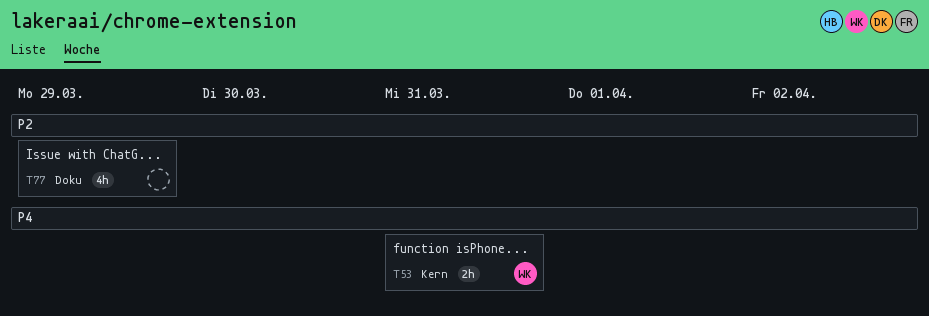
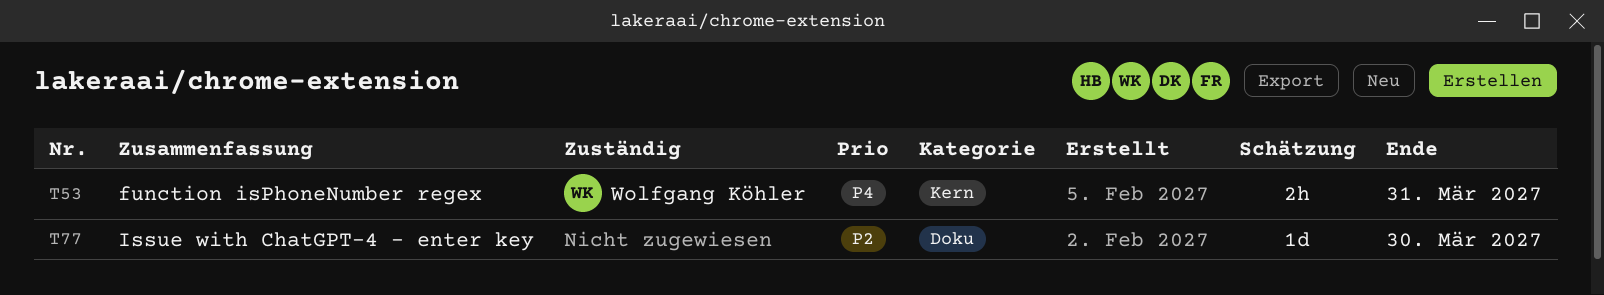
T77, estimate: 4h -> 1d
T77, due: Mar 29 -> Mar 30

